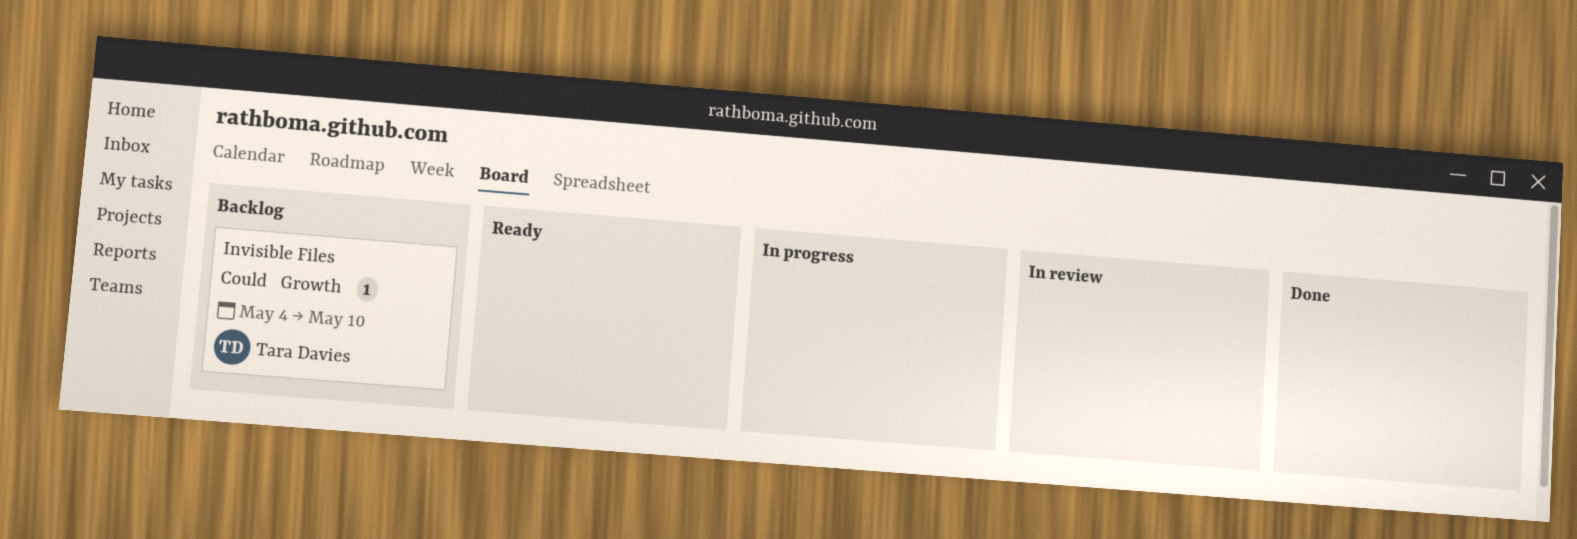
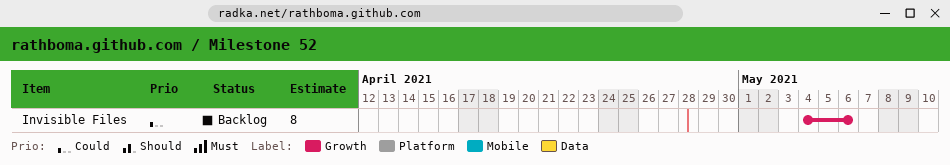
Invisible Files, estimate: 1 -> 8
Invisible Files, due: May 10 -> May 6

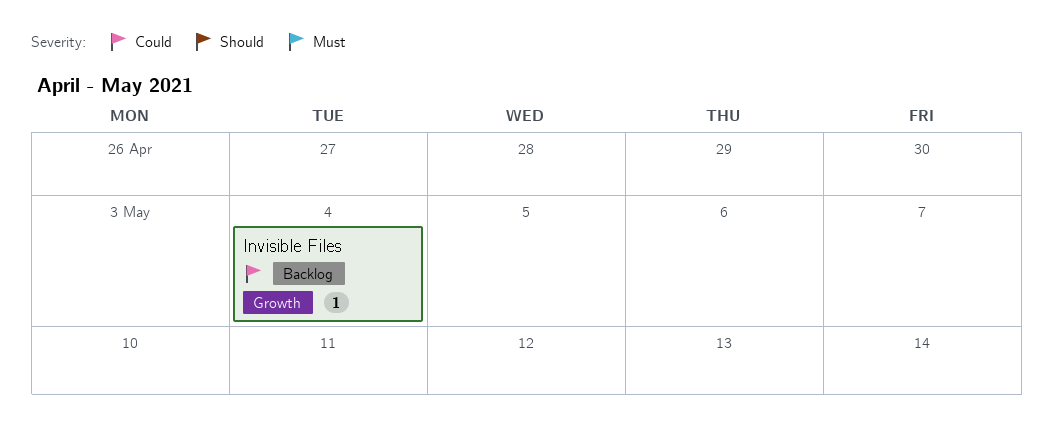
Invisible Files, estimate: 8 -> 1
Invisible Files, due: May 6 -> May 4

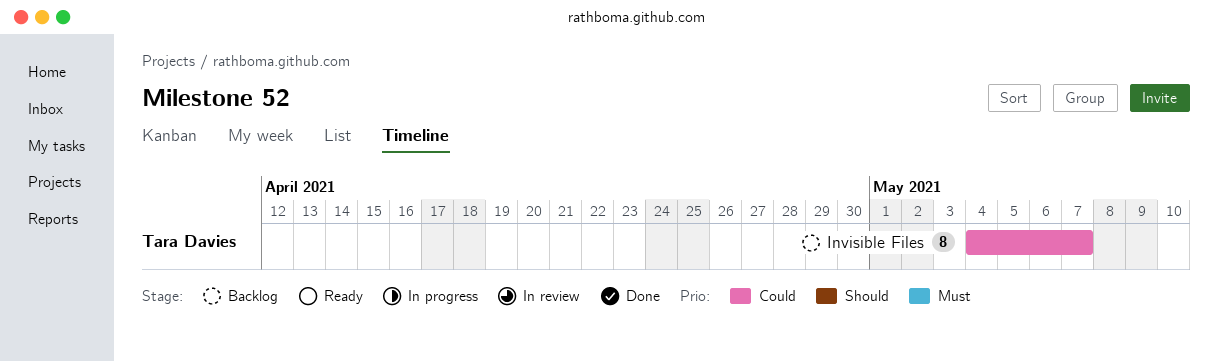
Invisible Files, estimate: 1 -> 8
Invisible Files, due: May 4 -> May 7

